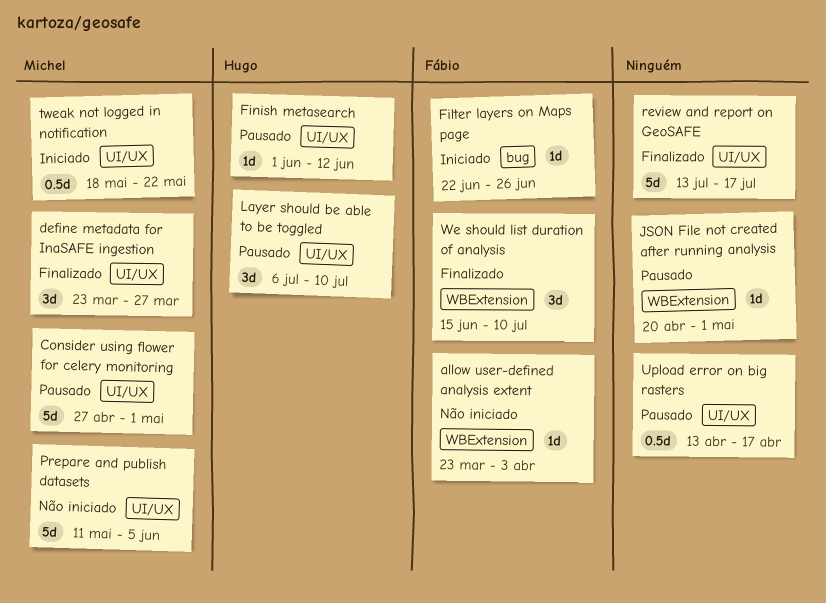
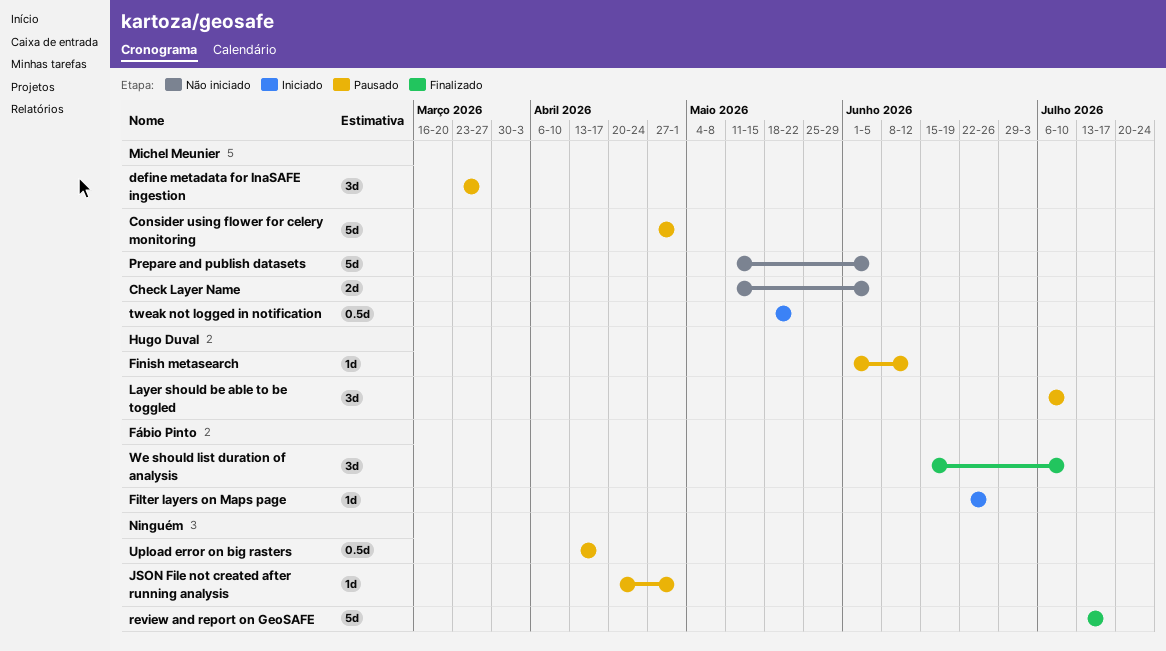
allow user-defined analysis extent: present -> none
Check Layer Name: none -> present
define metadata for InaSAFE ingestion, status: Finalizado -> Pausado

